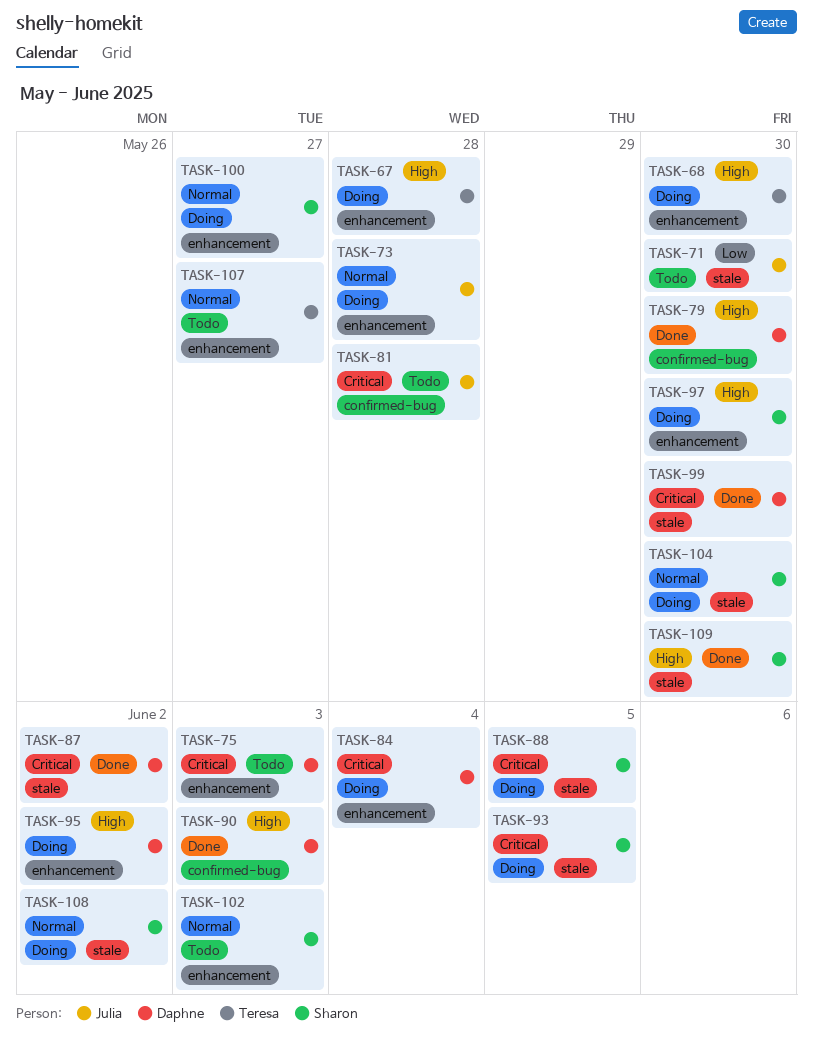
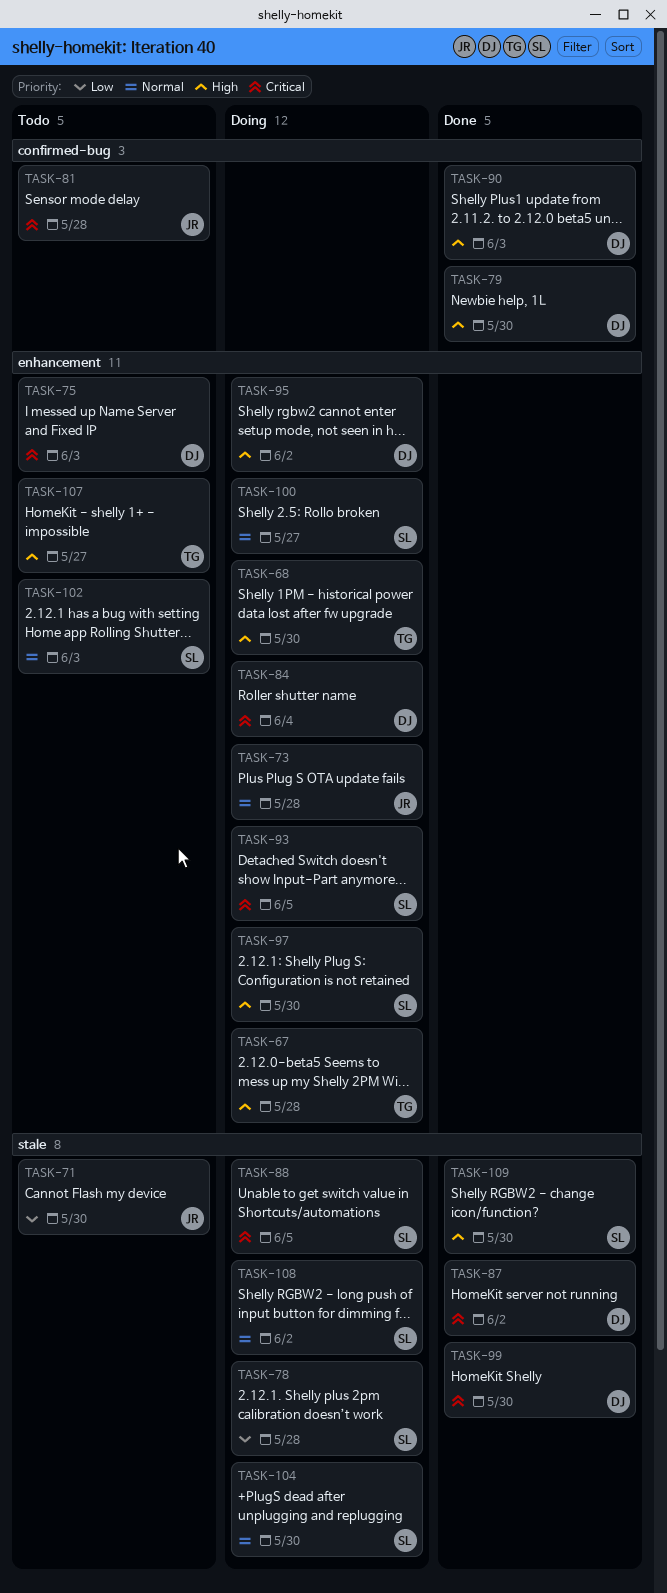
TASK-78: none -> present
TASK-93, label: stale -> enhancement
TASK-107, priority: Normal -> High

